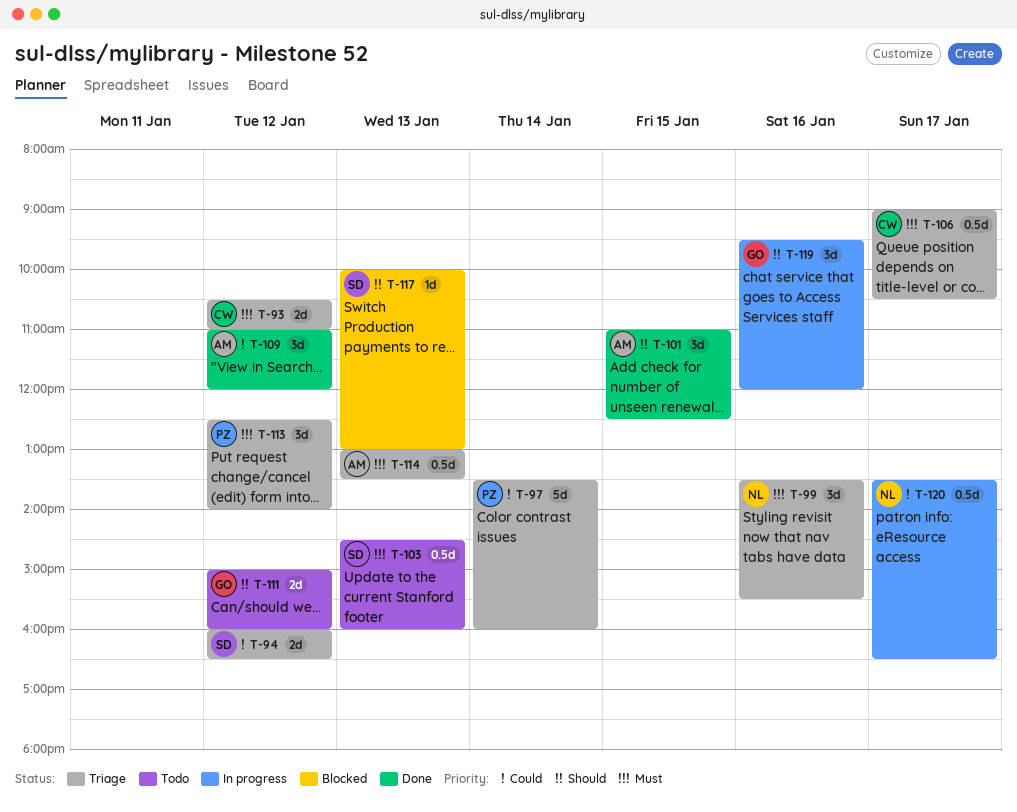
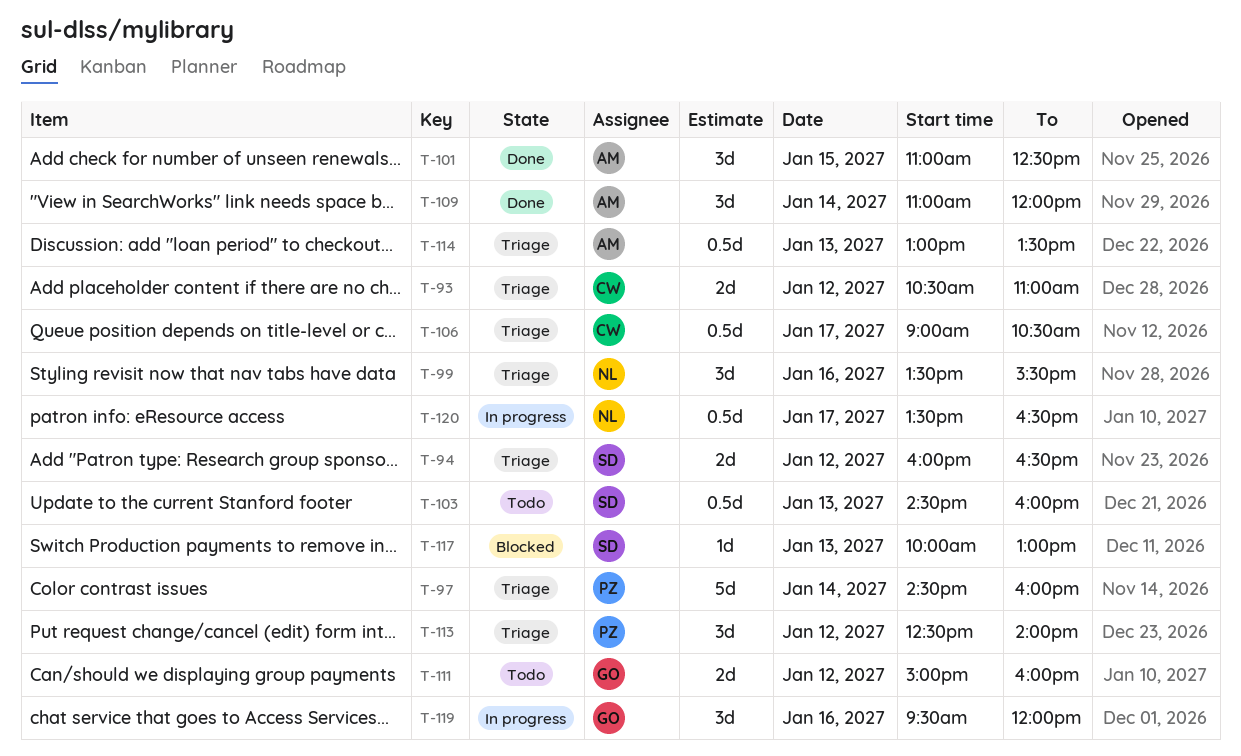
T-97, begins: 13:30 -> 14:30
T-109, day: Jan 12 -> Jan 14

